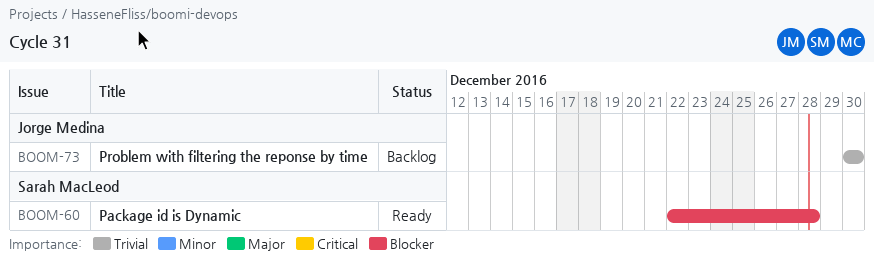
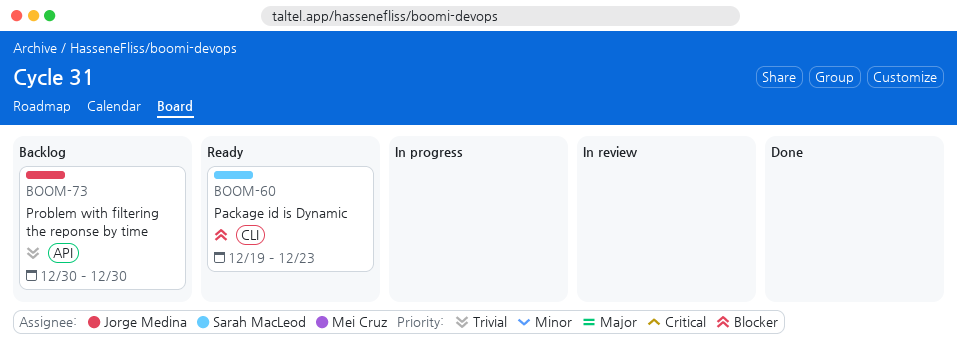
BOOM-60, start: Dec 22 -> Dec 19
BOOM-60, due: Dec 28 -> Dec 23

